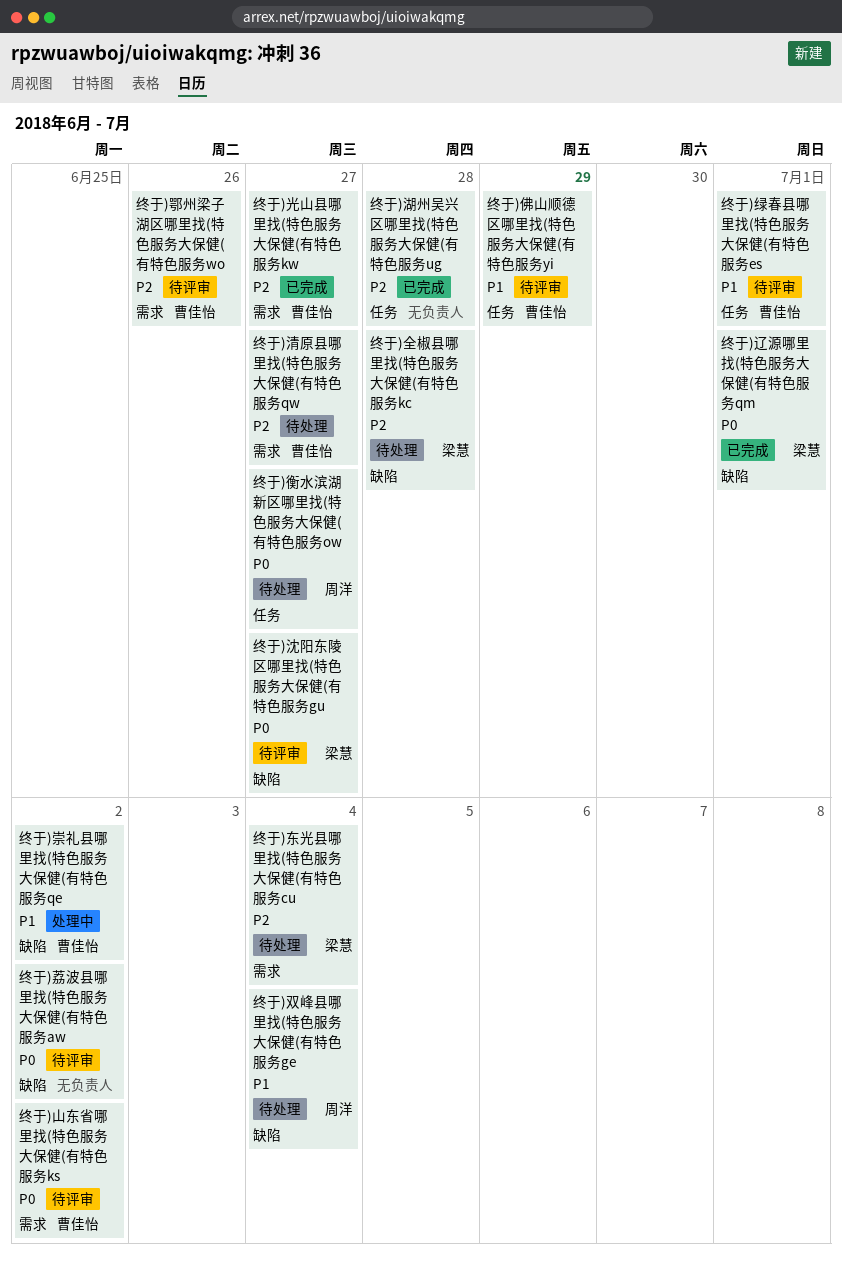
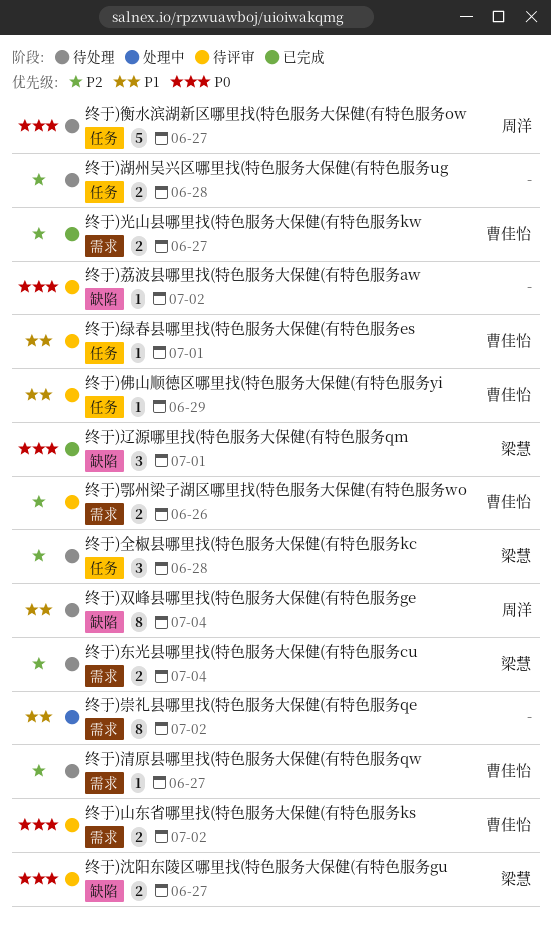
终于)全椒县哪里找(特色服务大保健(有特色服务kc, label: 缺陷 -> 任务
终于)崇礼县哪里找(特色服务大保健(有特色服务qe, owner: 曹佳怡 -> none
终于)崇礼县哪里找(特色服务大保健(有特色服务qe, label: 缺陷 -> 需求
终于)湖州吴兴区哪里找(特色服务大保健(有特色服务ug, status: 已完成 -> 待处理

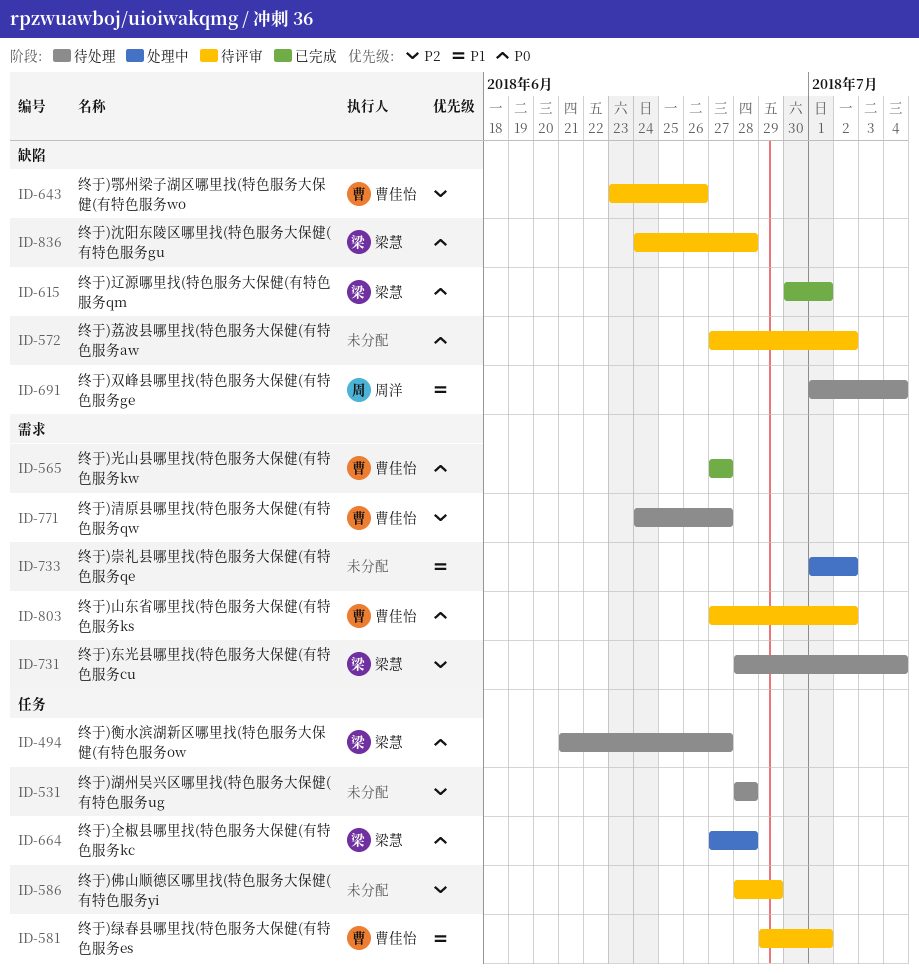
终于)佛山顺德区哪里找(特色服务大保健(有特色服务yi, owner: 曹佳怡 -> none
终于)佛山顺德区哪里找(特色服务大保健(有特色服务yi, priority: P1 -> P2
终于)光山县哪里找(特色服务大保健(有特色服务kw, priority: P2 -> P0
终于)全椒县哪里找(特色服务大保健(有特色服务kc, status: 待处理 -> 处理中
终于)全椒县哪里找(特色服务大保健(有特色服务kc, priority: P2 -> P0
终于)沈阳东陵区哪里找(特色服务大保健(有特色服务gu, due: Jun 27 -> Jun 28
终于)衡水滨湖新区哪里找(特色服务大保健(有特色服务ow, owner: 周洋 -> 梁慧
终于)鄂州梁子湖区哪里找(特色服务大保健(有特色服务wo, label: 需求 -> 缺陷

